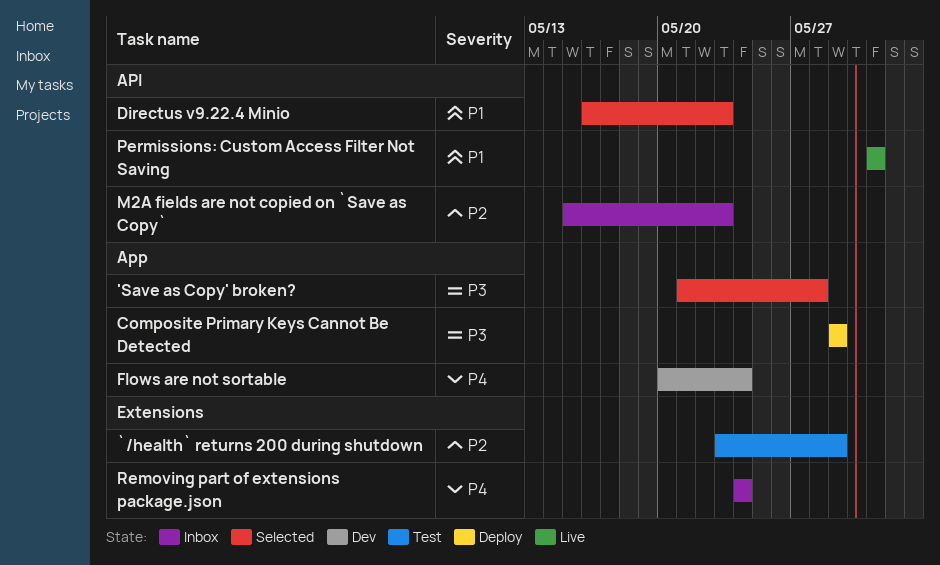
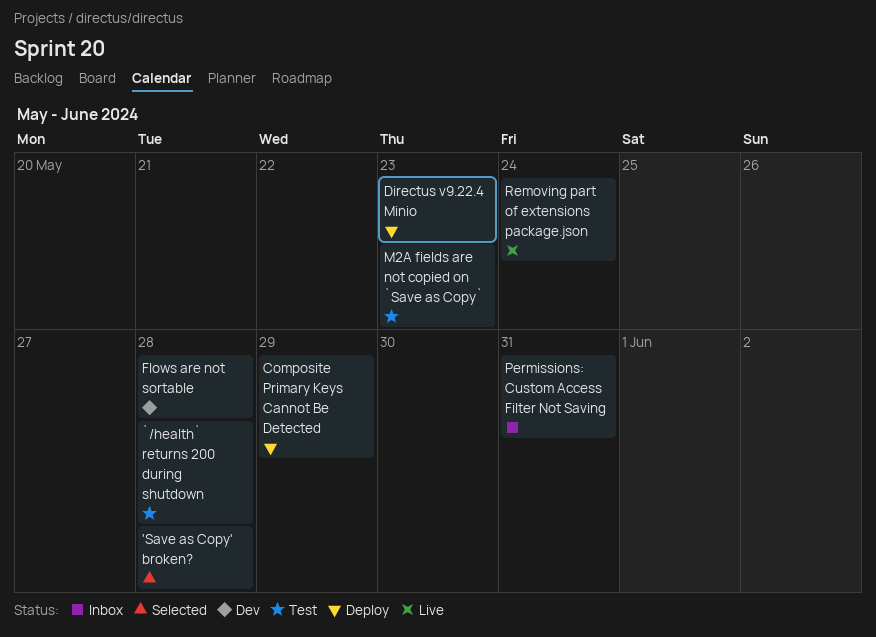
`/health` returns 200 during shutdown, due: May 29 -> May 28
Directus v9.22.4 Minio, status: Selected -> Deploy
Flows are not sortable, due: May 24 -> May 28
M2A fields are not copied on `Save as Copy`, status: Inbox -> Test
Permissions: Custom Access Filter Not Saving, status: Live -> Inbox
Removing part of extensions package.json, status: Inbox -> Live

